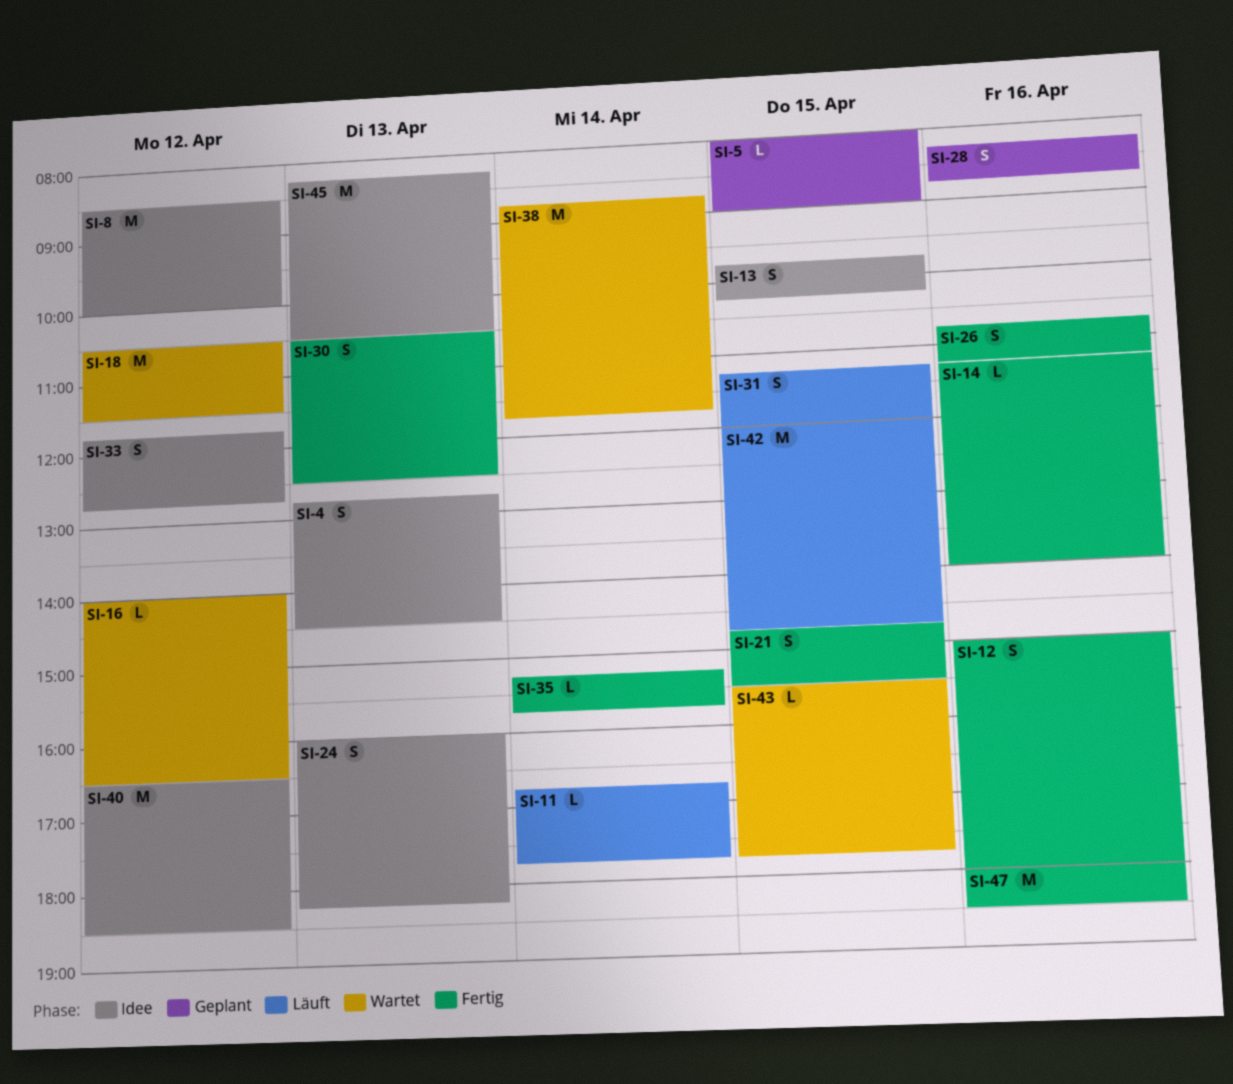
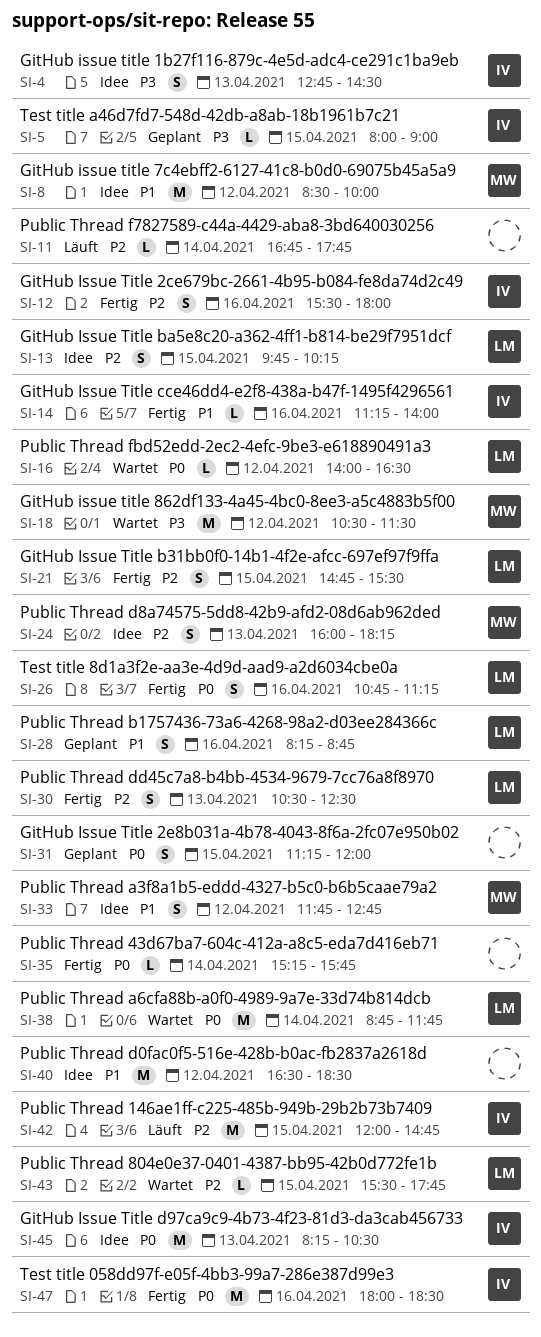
SI-12, begins: 15:00 -> 15:30
SI-31, status: Läuft -> Geplant

